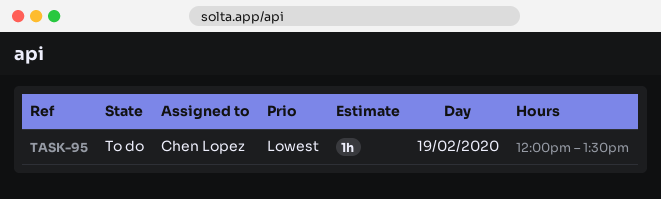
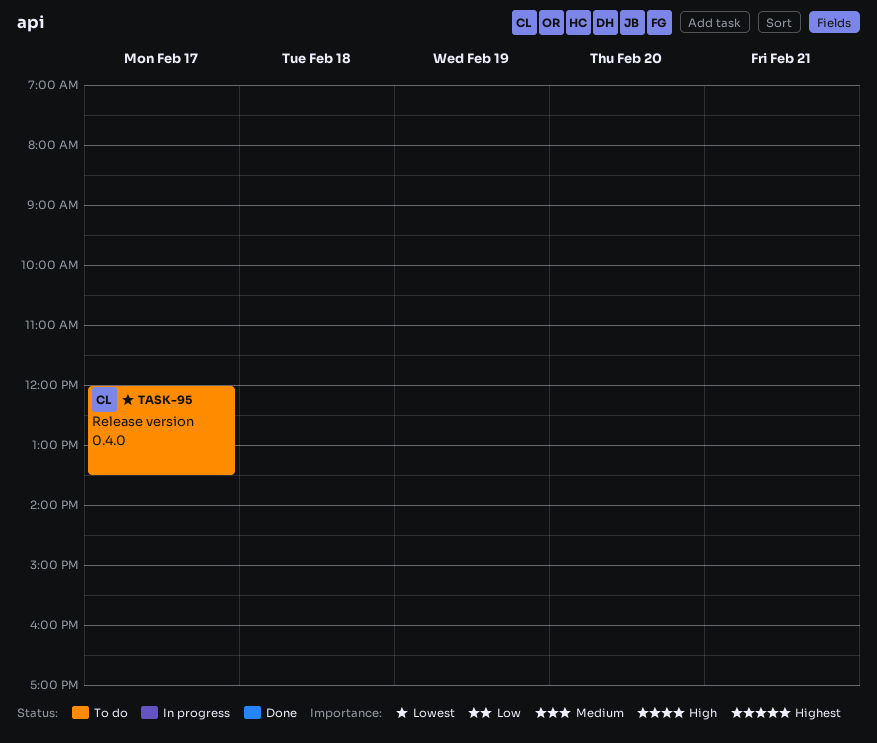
TASK-95, day: Feb 19 -> Feb 17

